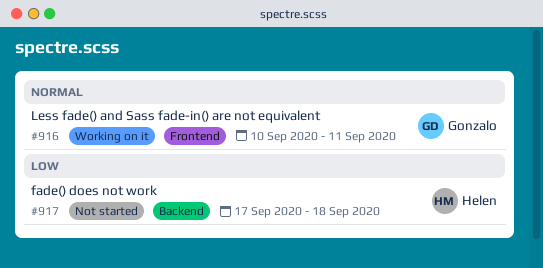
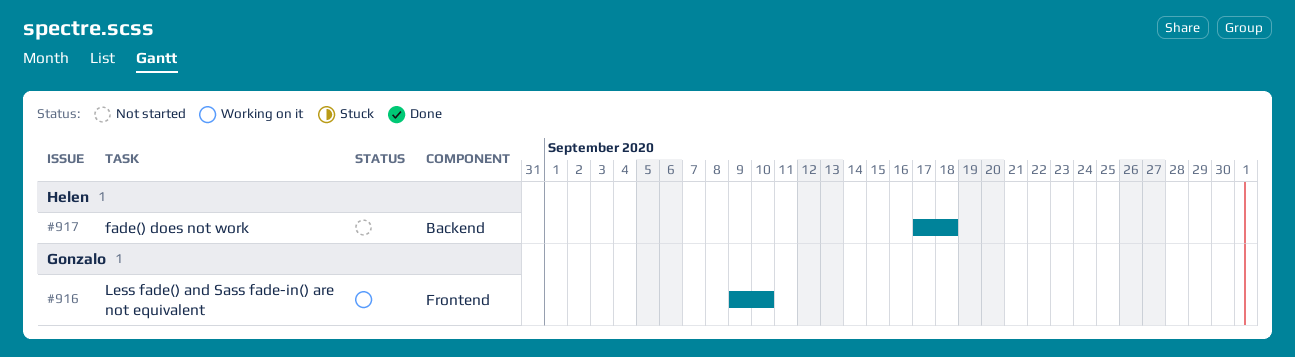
#916, start: Sep 10 -> Sep 9
#916, due: Sep 11 -> Sep 10

